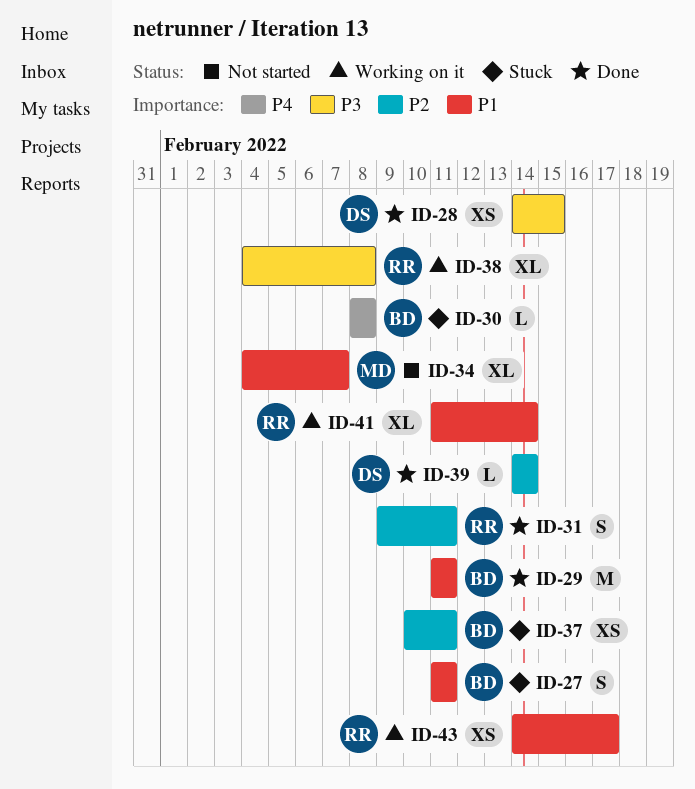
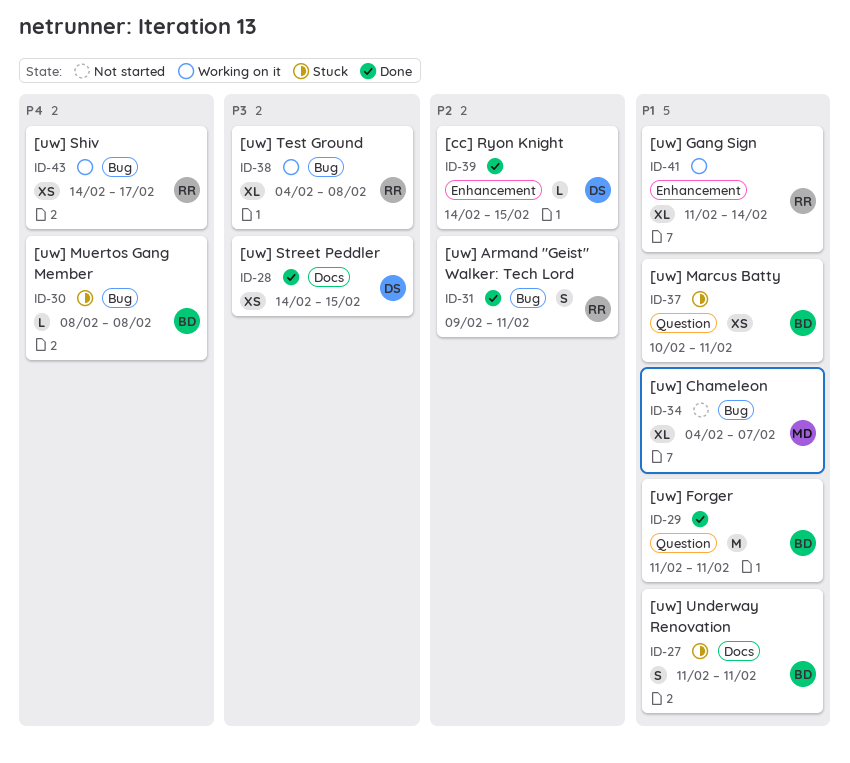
ID-37, priority: P2 -> P1
ID-39, due: Feb 14 -> Feb 15
ID-43, priority: P1 -> P4

